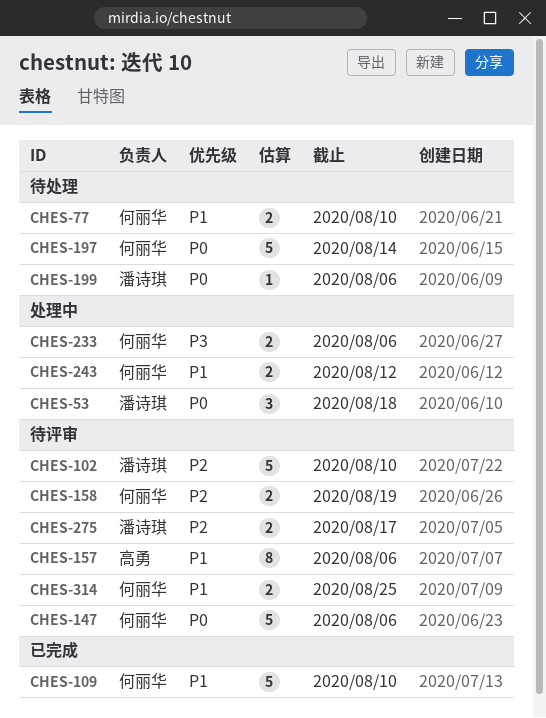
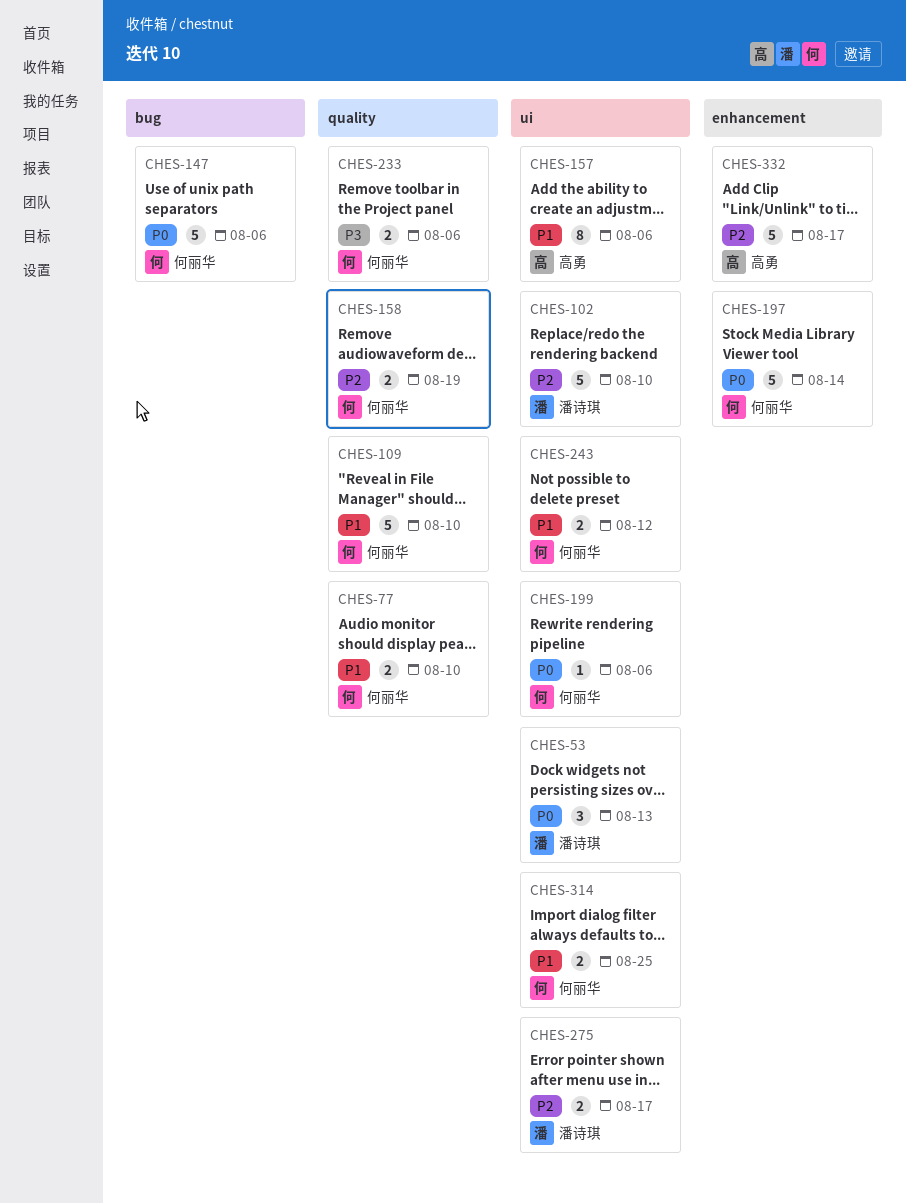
CHES-53, due: Aug 18 -> Aug 13
CHES-199, owner: 潘诗琪 -> 何丽华
CHES-332: none -> present

